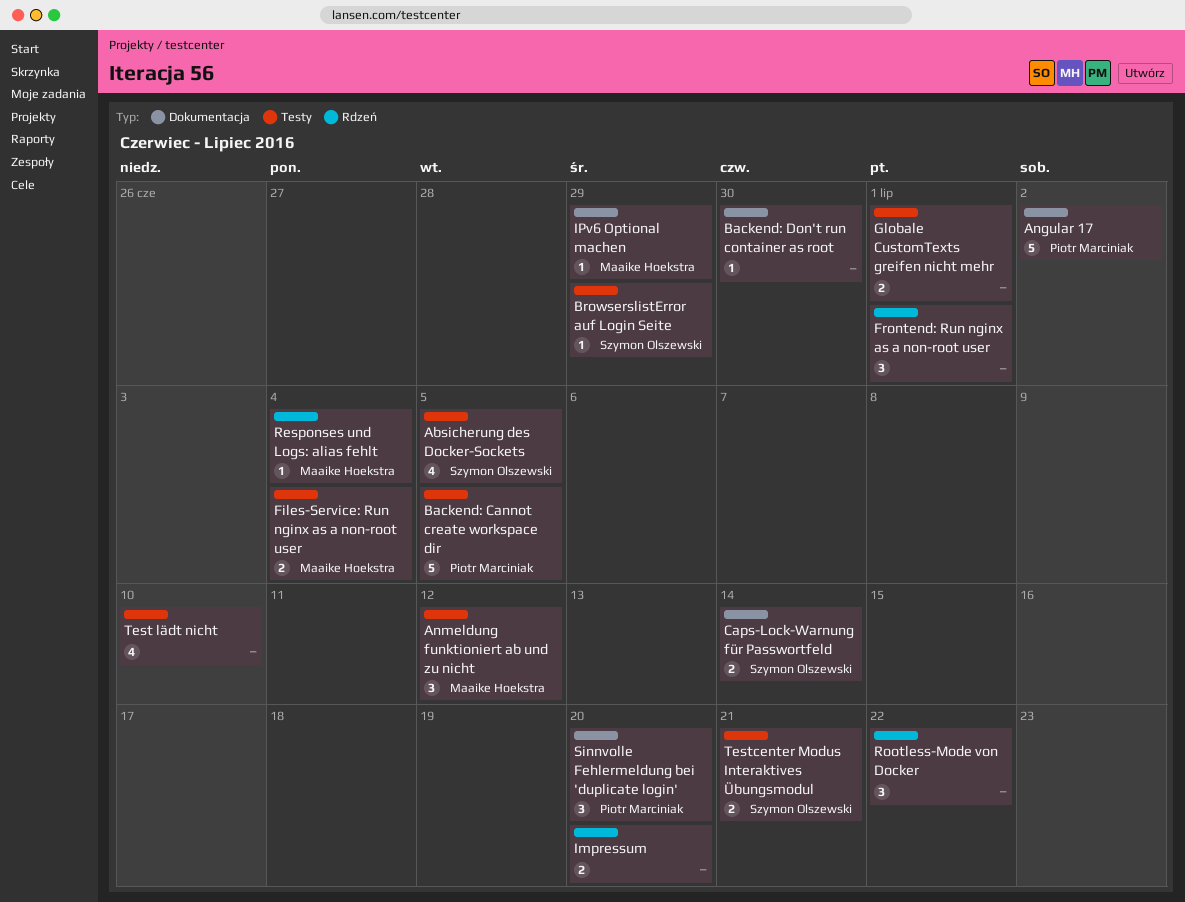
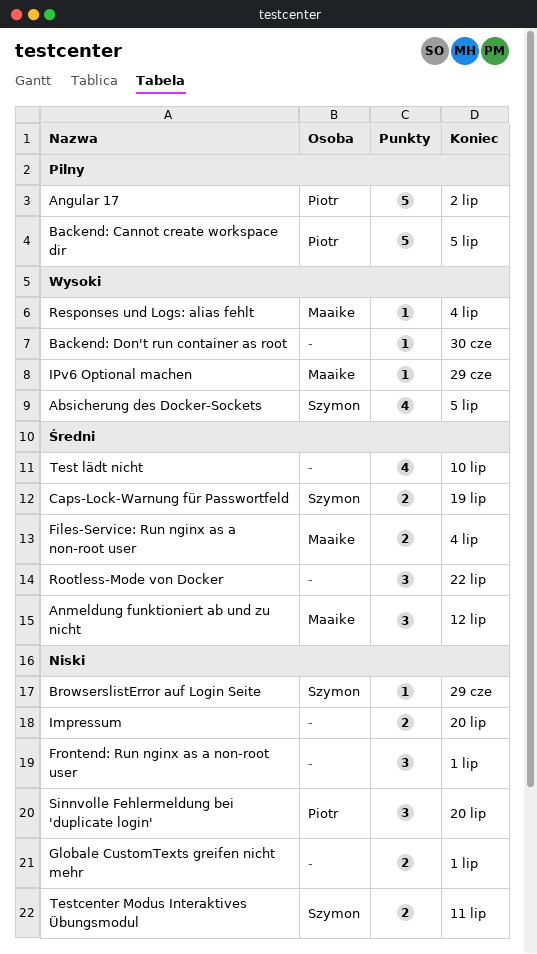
Caps-Lock-Warnung für Passwortfeld, due: Jul 14 -> Jul 19
Testcenter Modus Interaktives Übungsmodul, due: Jul 21 -> Jul 11

